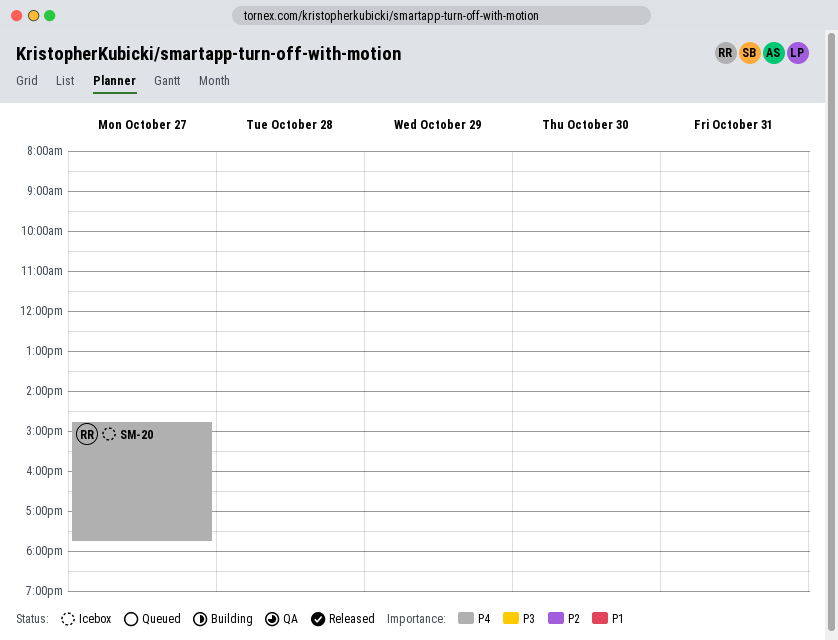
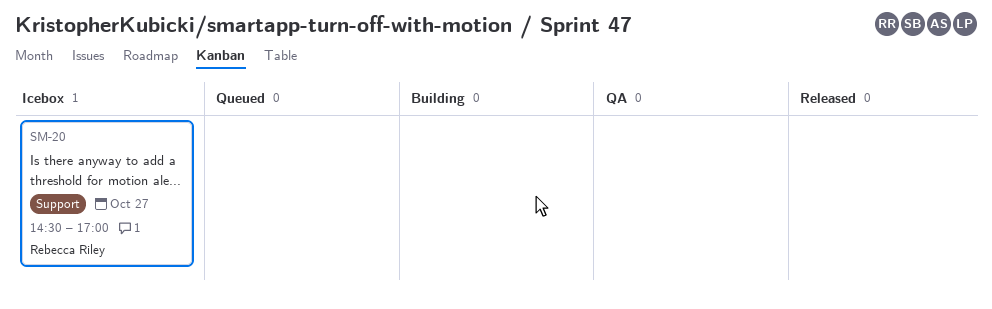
SM-20, begins: 14:45 -> 14:30
SM-20, ends: 17:45 -> 17:00

